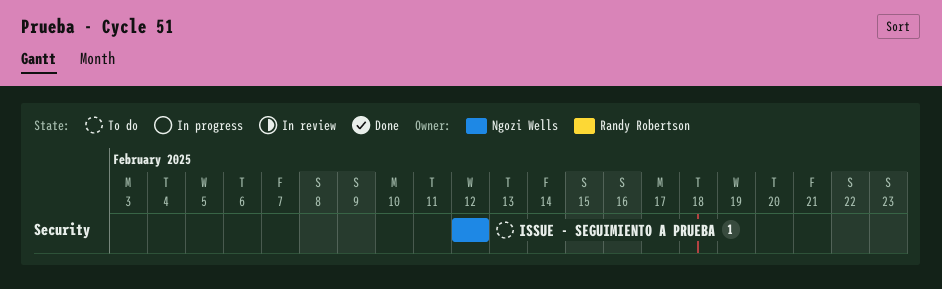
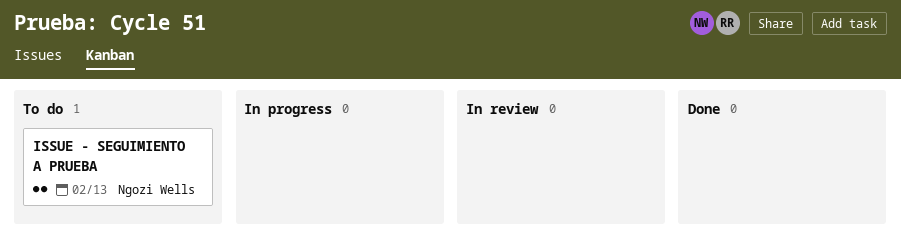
ISSUE - SEGUIMIENTO A PRUEBA, estimate: 1 -> 2
ISSUE - SEGUIMIENTO A PRUEBA, due: Feb 12 -> Feb 13

